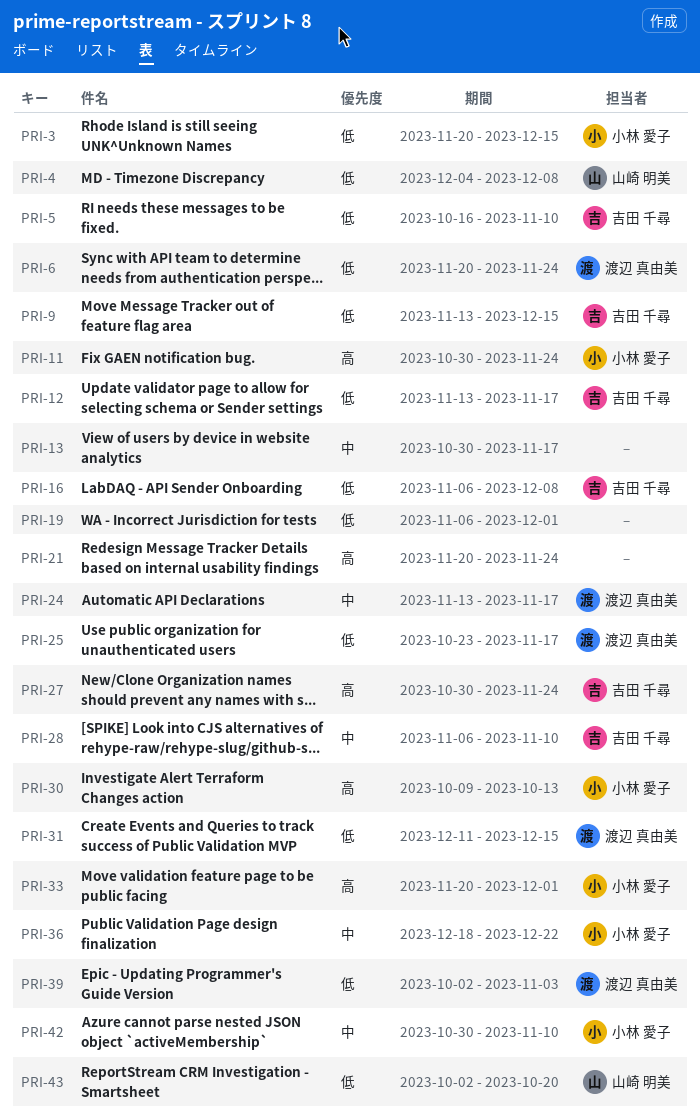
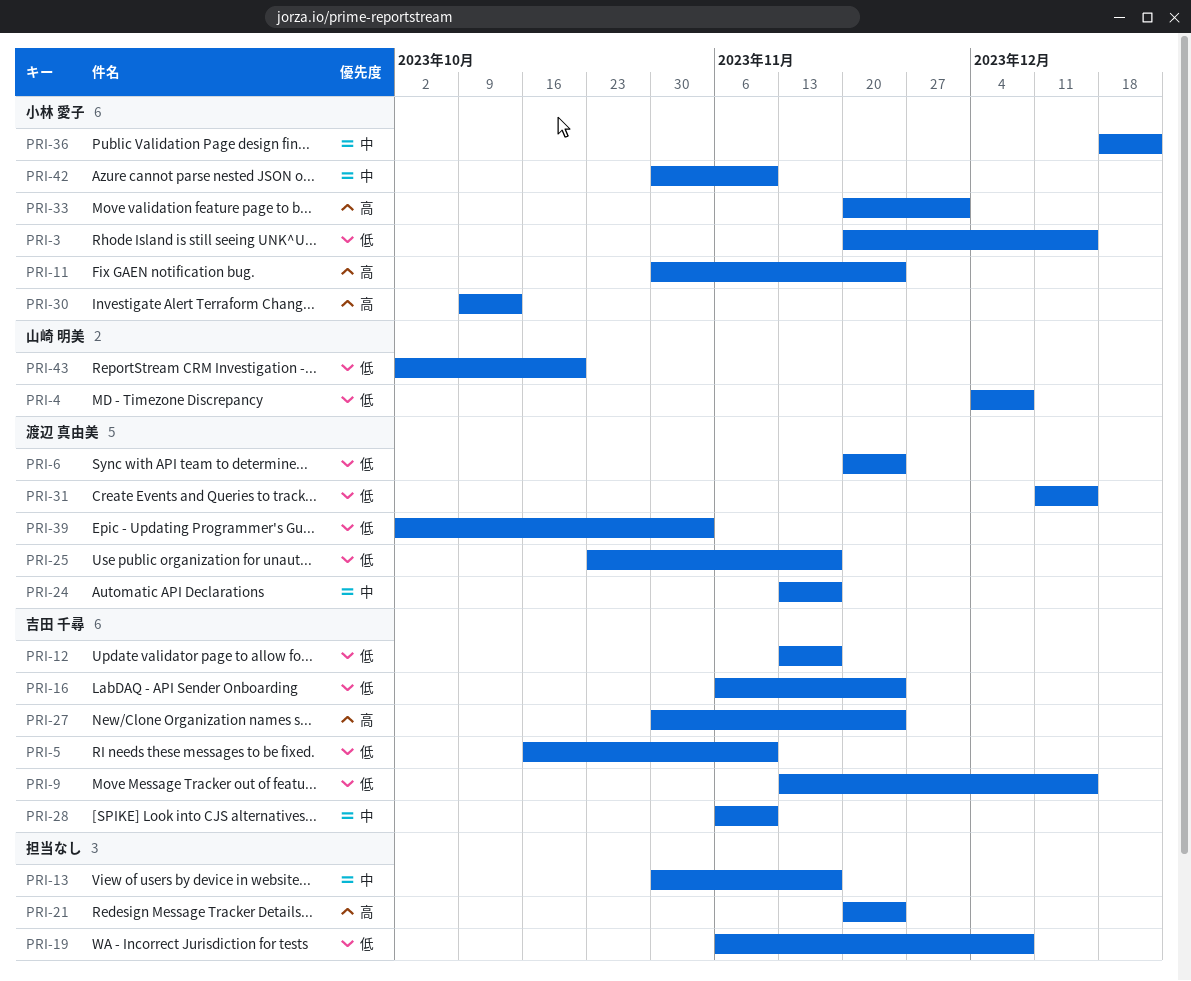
PRI-16, due: Dec 8 -> Nov 24
PRI-19, due: Dec 1 -> Dec 8

